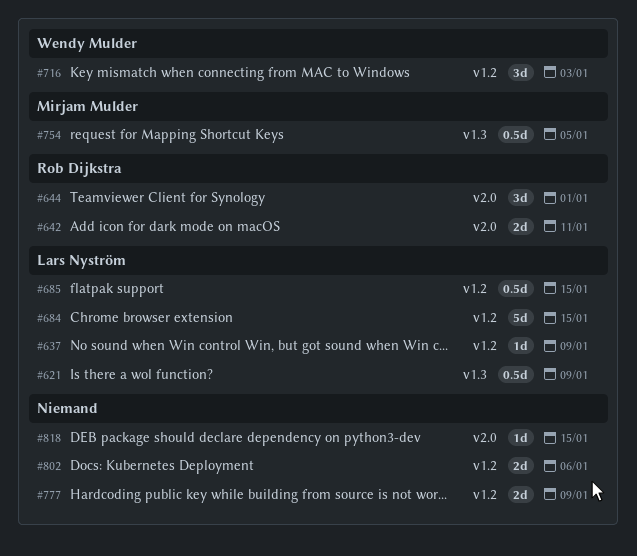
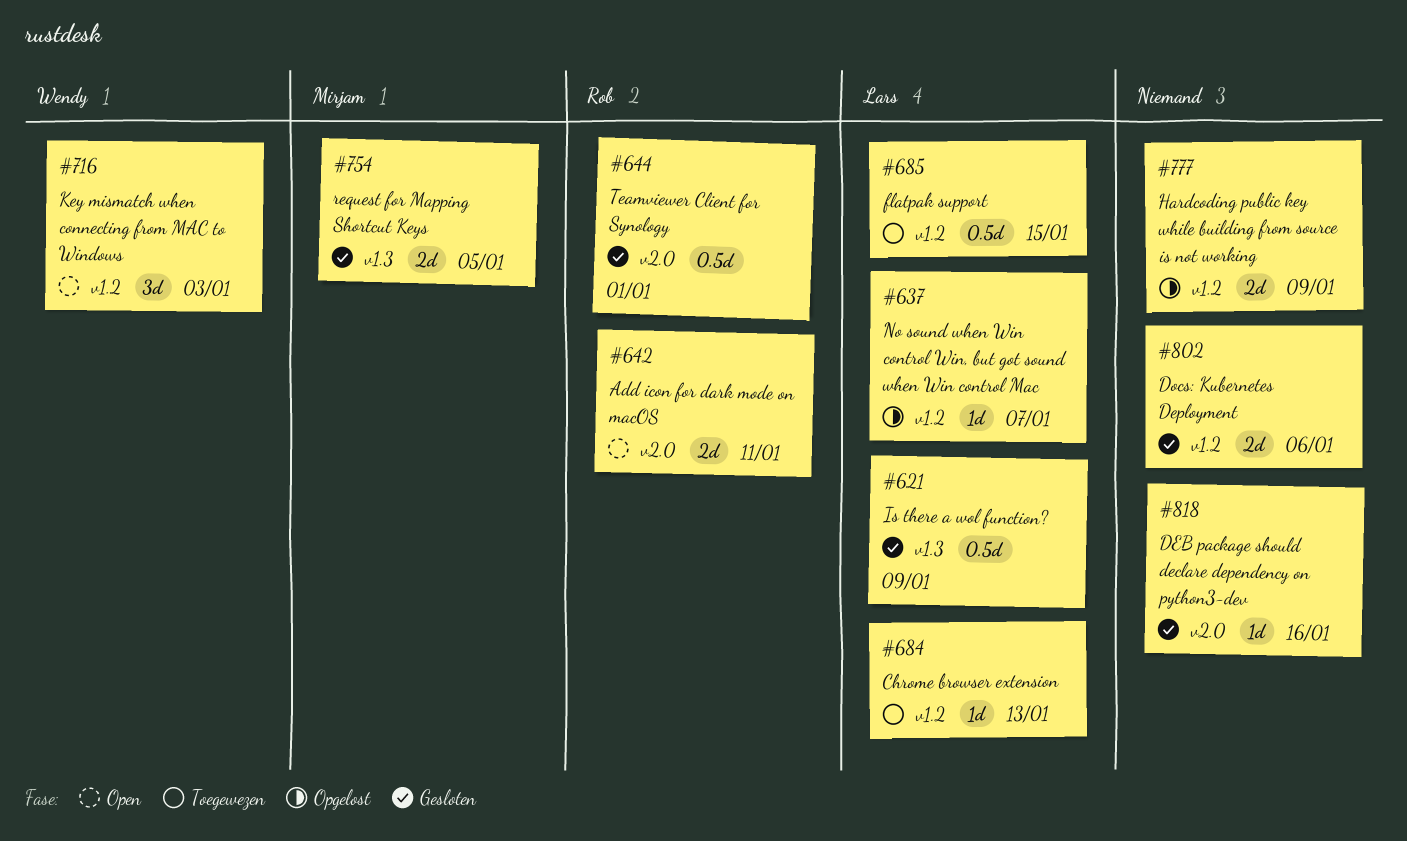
#637, due: Jan 9 -> Jan 7
#644, estimate: 3d -> 0.5d
#684, estimate: 5d -> 1d
#684, due: Jan 15 -> Jan 13
#754, estimate: 0.5d -> 2d
#818, due: Jan 15 -> Jan 16

